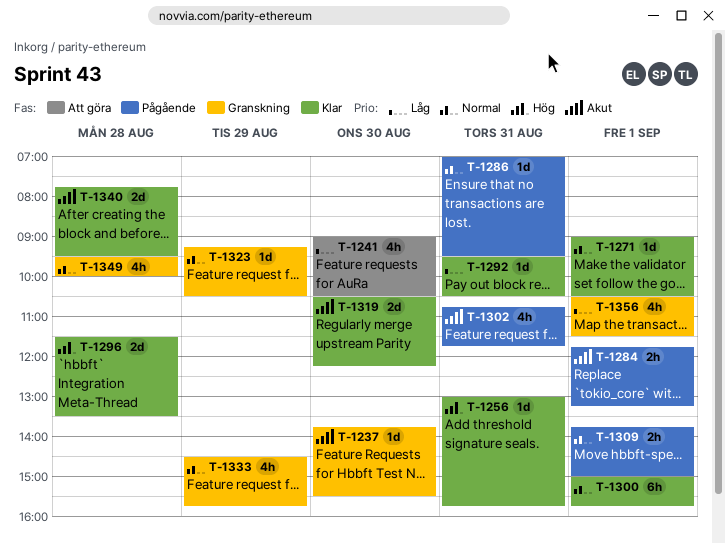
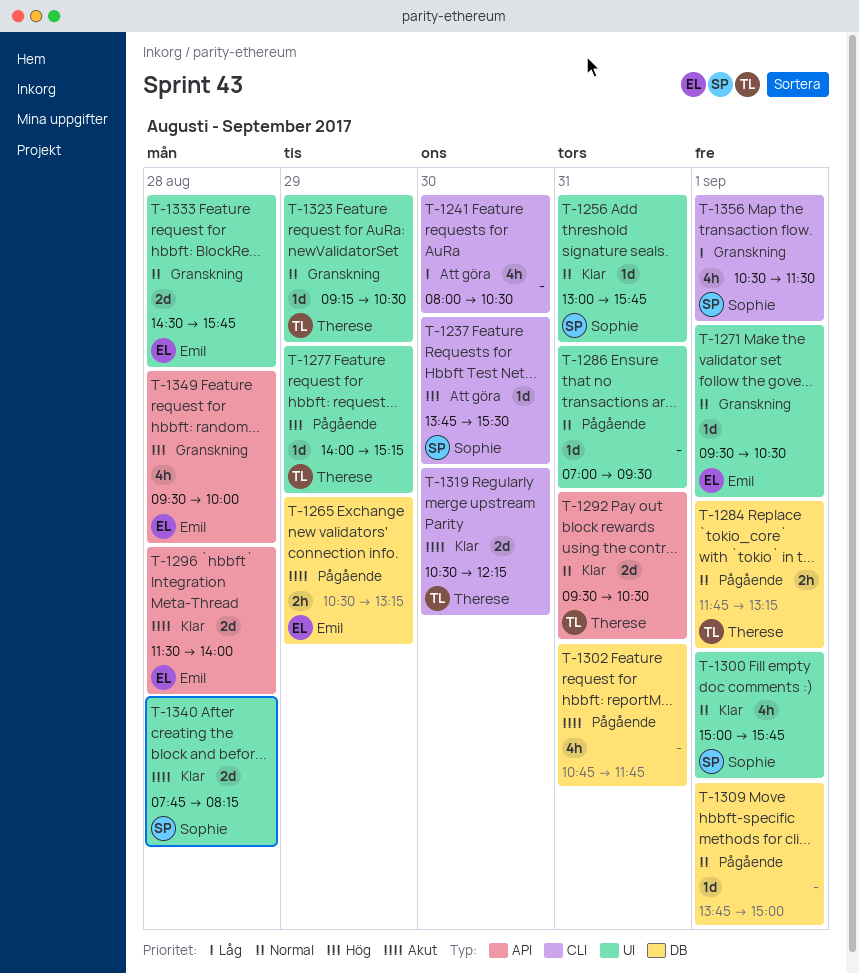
T-1237, status: Granskning -> Att göra
T-1237, priority: Akut -> Hög
T-1241, begins: 09:00 -> 08:00
T-1256, priority: Hög -> Normal
T-1265: none -> present
T-1271, status: Klar -> Granskning
T-1271, begins: 09:00 -> 09:30
T-1277: none -> present
T-1284, priority: Akut -> Normal
T-1292, priority: Låg -> Normal
T-1292, estimate: 1d -> 2d
T-1296, priority: Hög -> Akut
T-1296, ends: 13:30 -> 14:00
T-1300, estimate: 6h -> 4h
T-1309, estimate: 2h -> 1d
T-1333, estimate: 4h -> 2d
T-1333, day: Aug 29 -> Aug 28
T-1340, ends: 09:30 -> 08:15
T-1349, priority: Normal -> Hög

